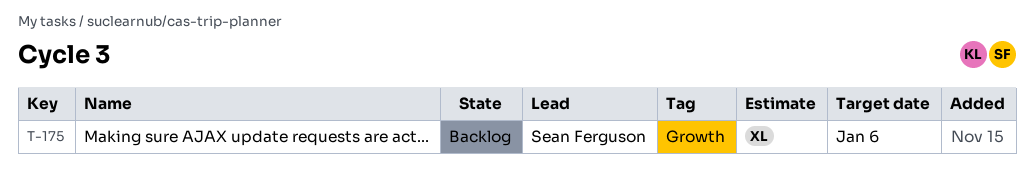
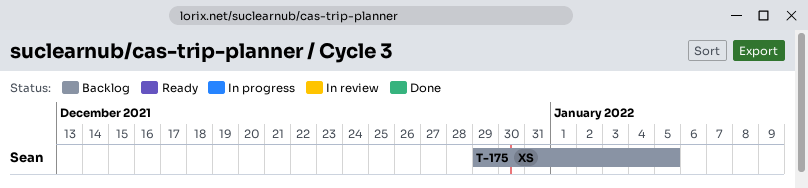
T-175, estimate: XL -> XS
T-175, due: Jan 6 -> Jan 5

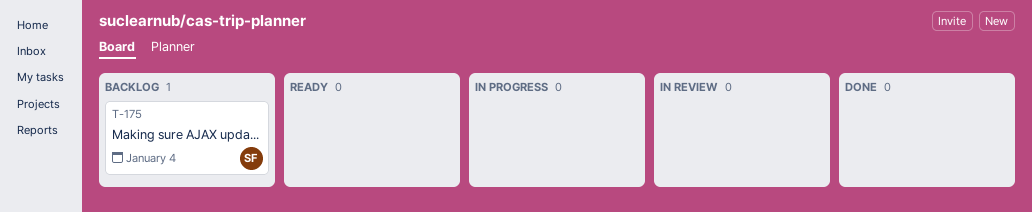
T-175, due: Jan 5 -> Jan 4

